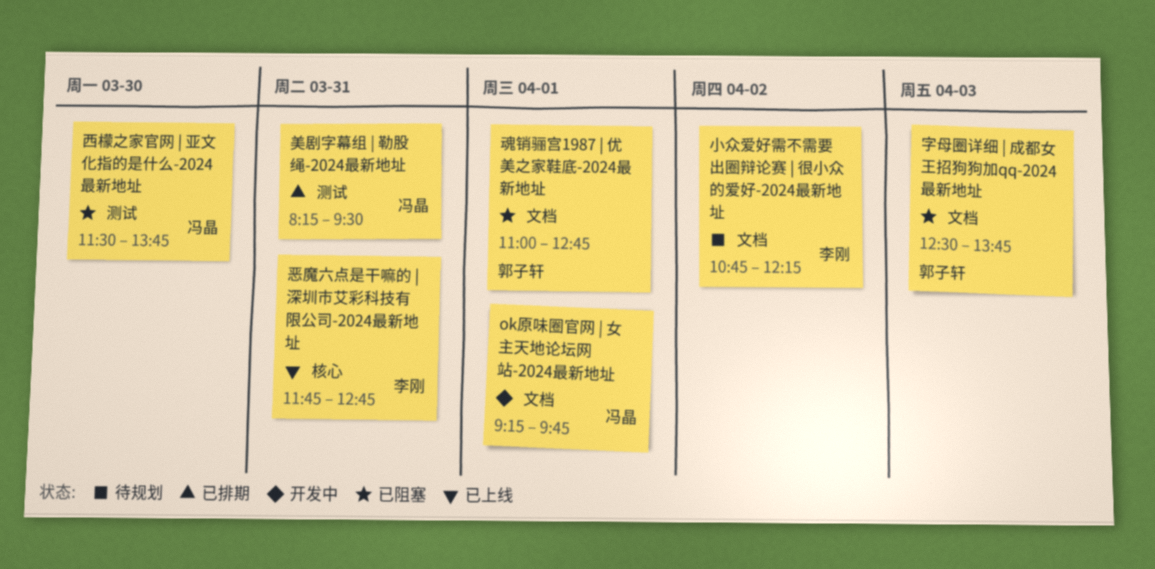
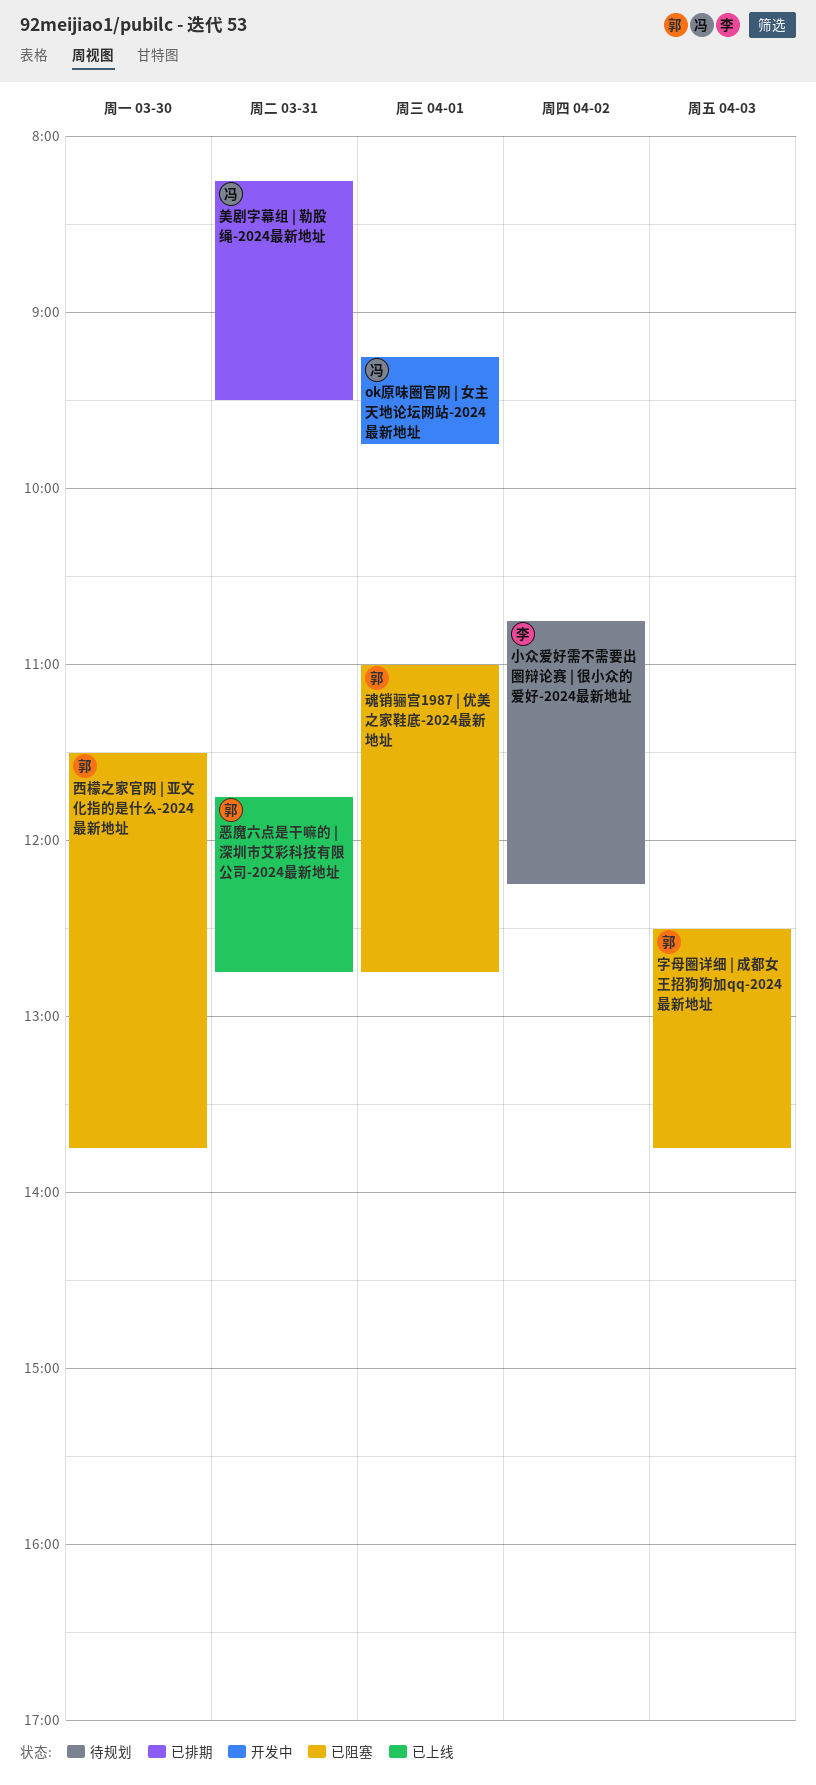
恶魔六点是干嘛的 | 深圳市艾彩科技有限公司-2024最新地址, owner: 李刚 -> 郭子轩
西檬之家官网 | 亚文化指的是什么-2024最新地址, owner: 冯晶 -> 郭子轩

